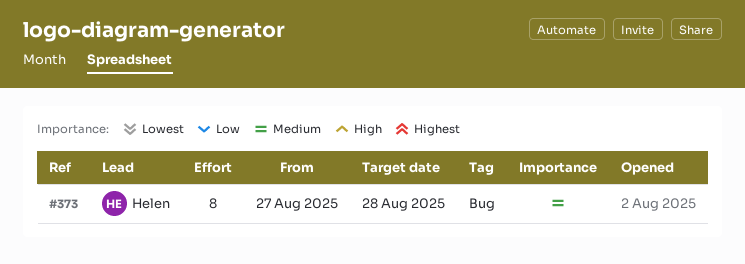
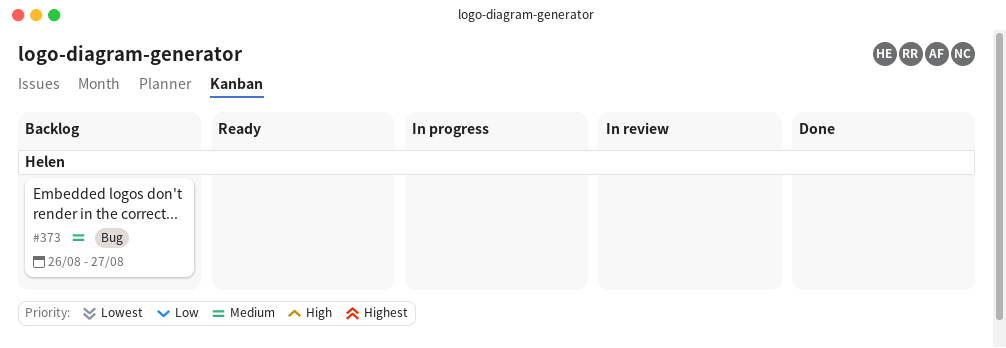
#373, start: Aug 27 -> Aug 26
#373, due: Aug 28 -> Aug 27

